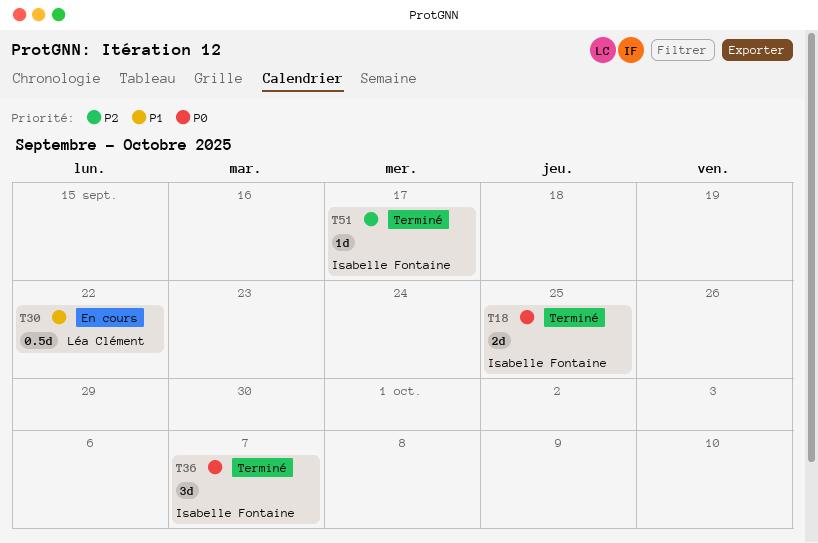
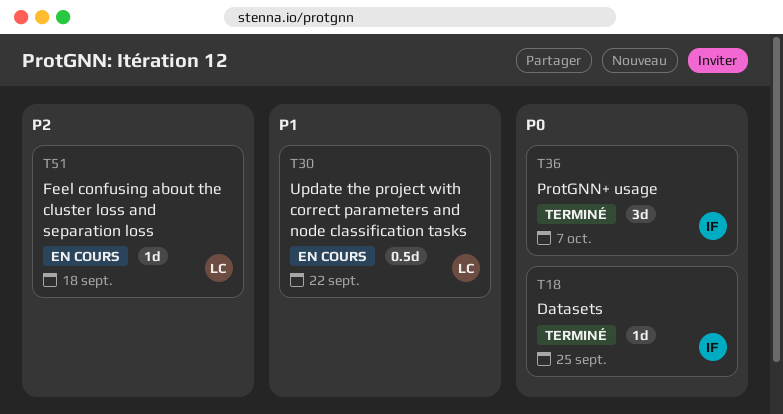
T18, estimate: 2d -> 1d
T51, status: Terminé -> En cours
T51, owner: Isabelle Fontaine -> Léa Clément
T51, due: Sep 17 -> Sep 18

